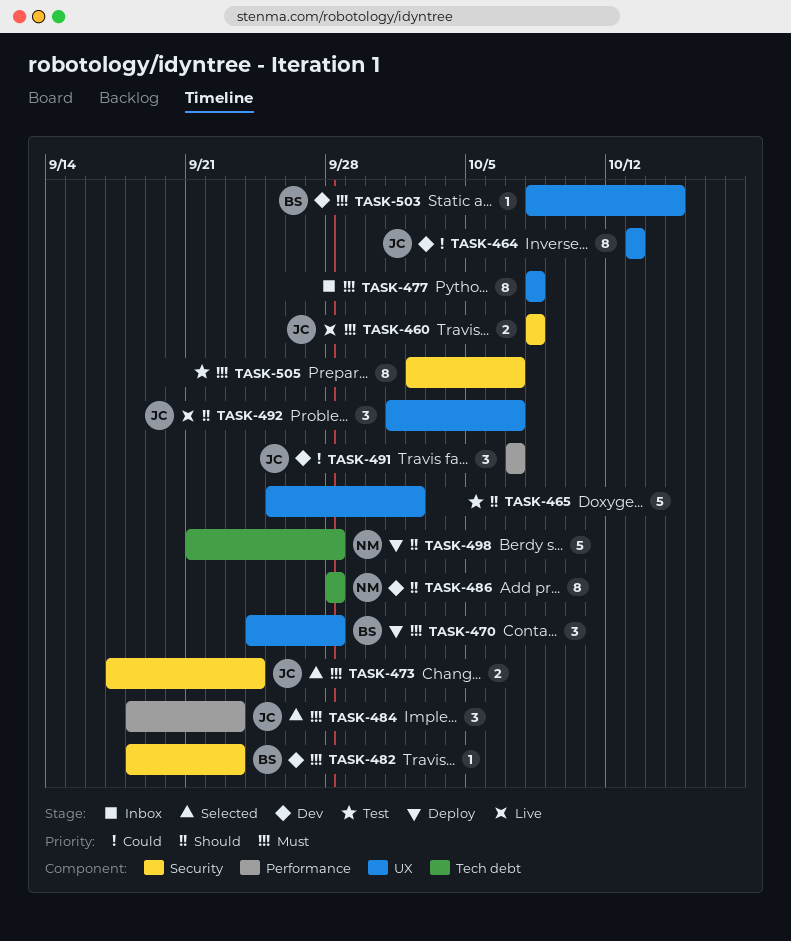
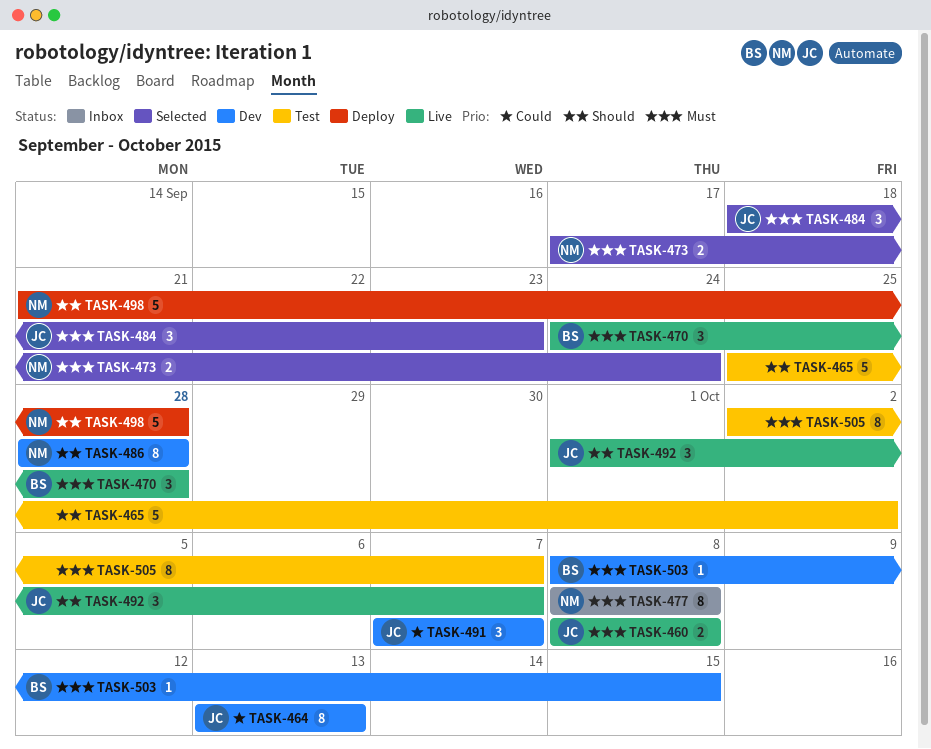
TASK-470, status: Deploy -> Live
TASK-473, owner: JC -> NM
TASK-477, owner: none -> NM
TASK-482: present -> none

